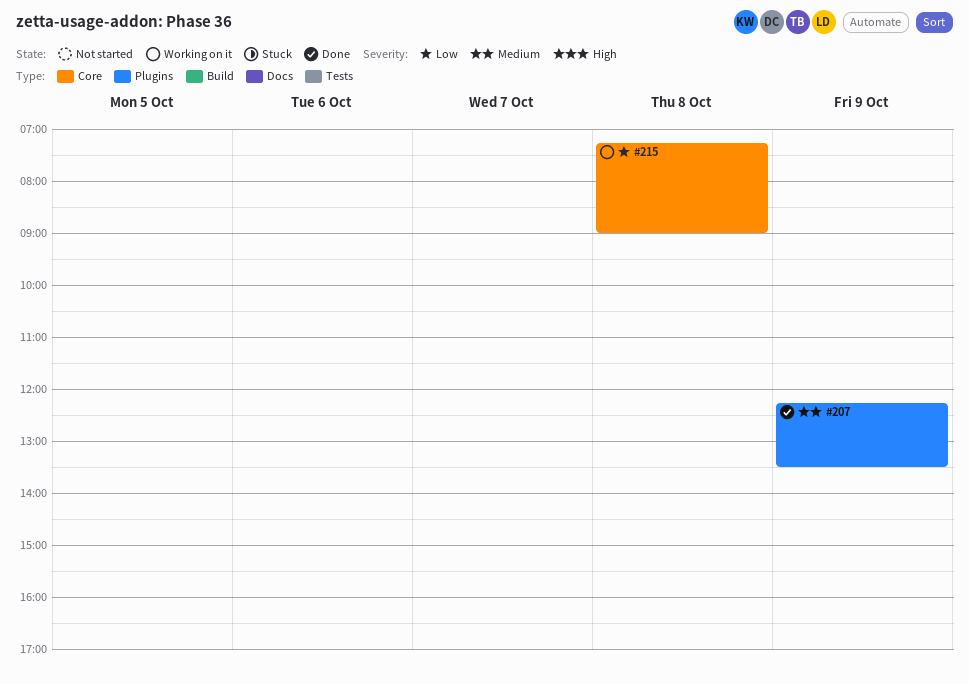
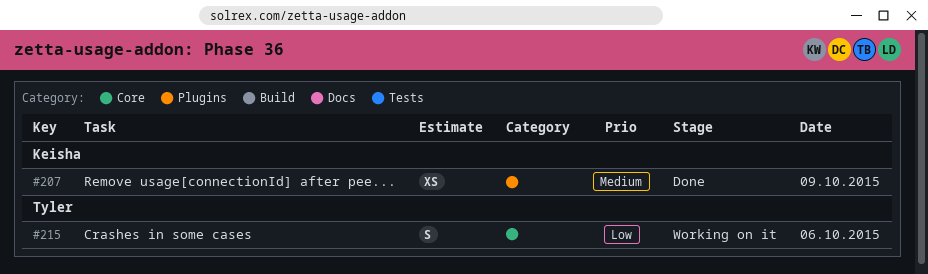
#215, day: Oct 8 -> Oct 6

